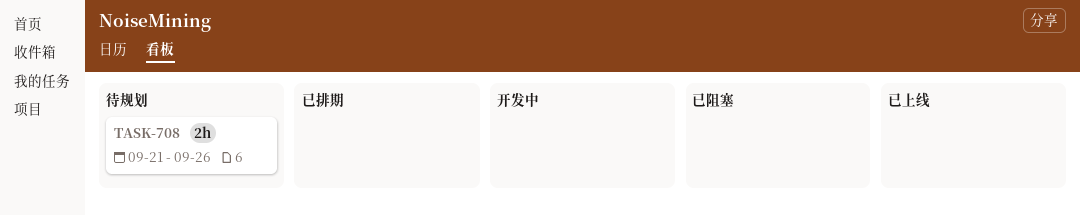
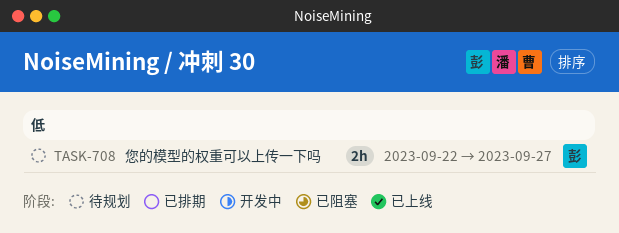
TASK-708, start: Sep 21 -> Sep 22
TASK-708, due: Sep 26 -> Sep 27

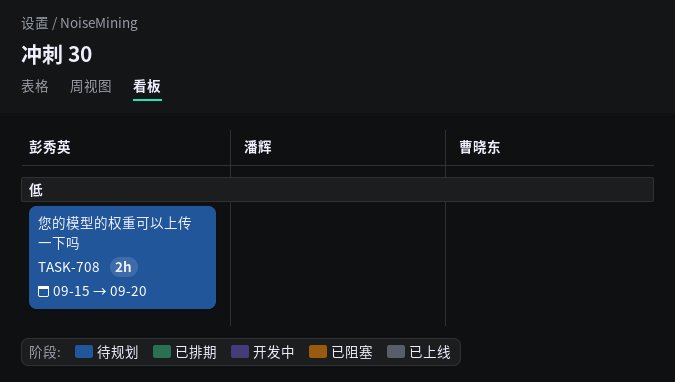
TASK-708, start: Sep 22 -> Sep 15
TASK-708, due: Sep 27 -> Sep 20

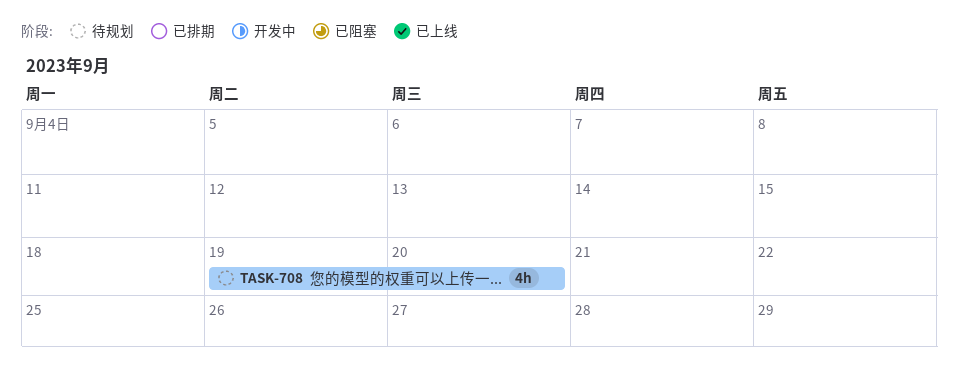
TASK-708, estimate: 2h -> 4h
TASK-708, start: Sep 15 -> Sep 19

